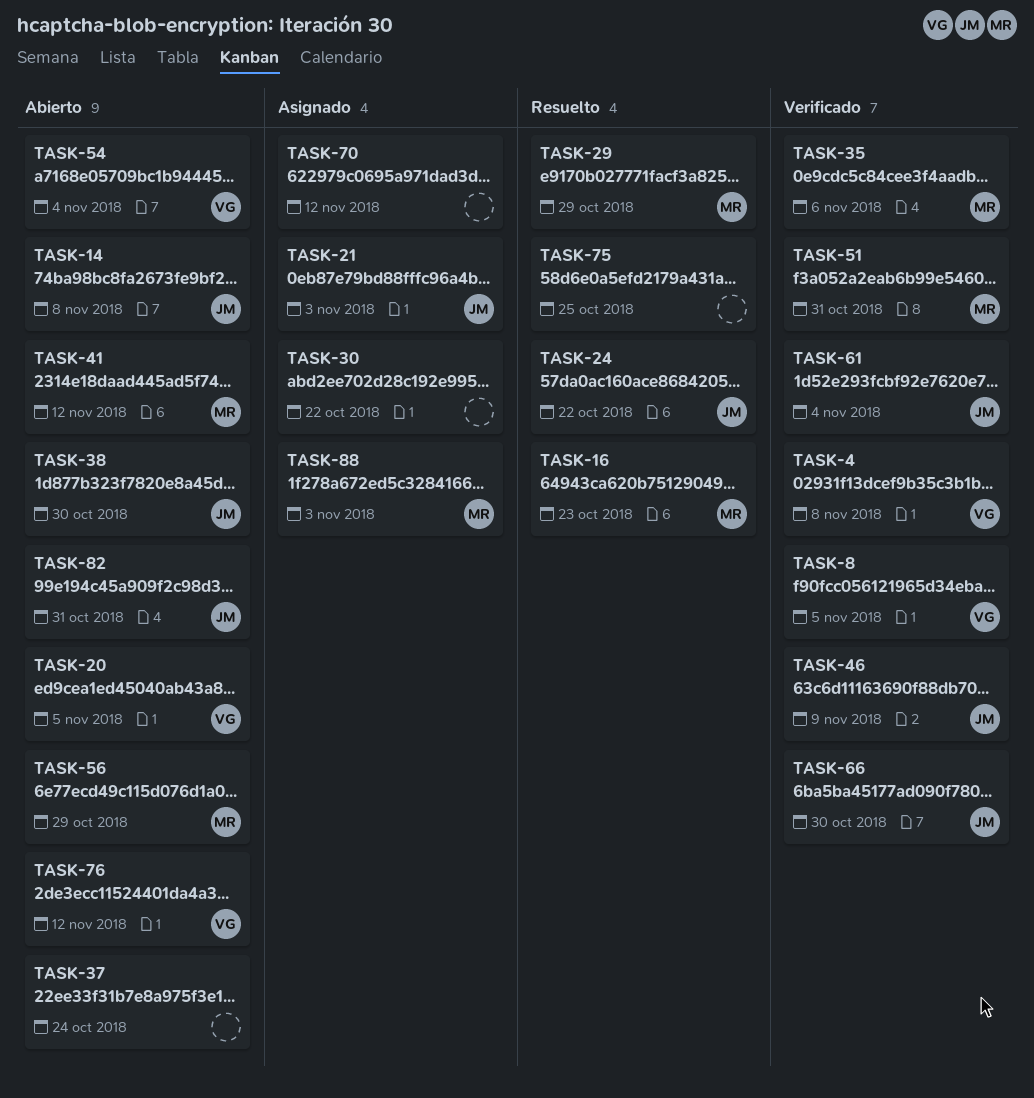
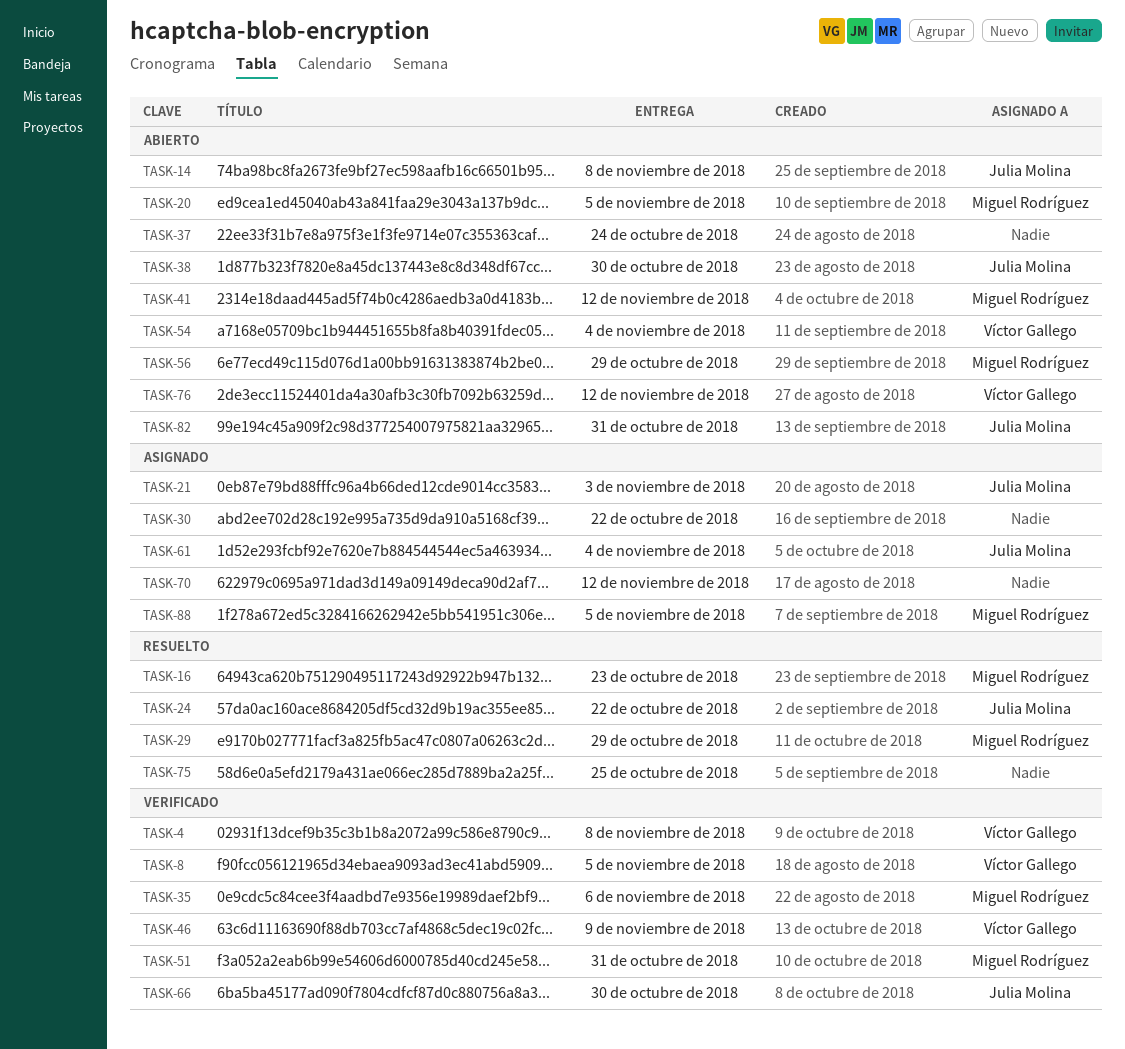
TASK-20, owner: Víctor Gallego -> Miguel Rodríguez
TASK-46, owner: Julia Molina -> Víctor Gallego
TASK-61, status: Verificado -> Asignado
TASK-88, due: Nov 3 -> Nov 5

